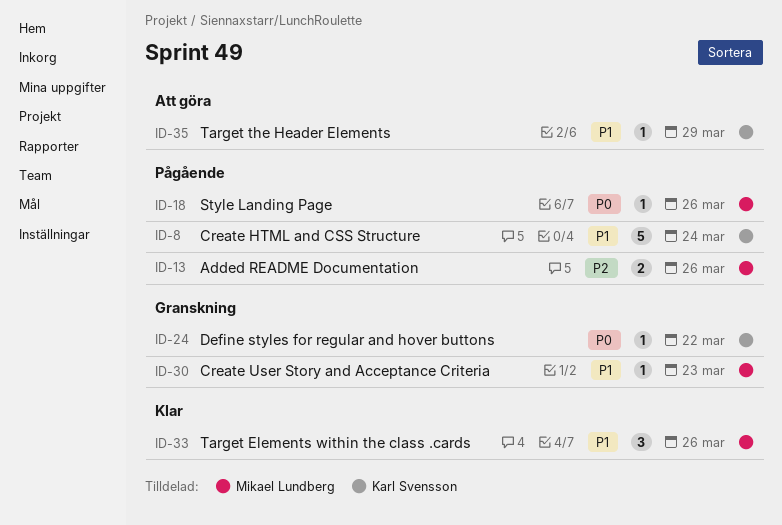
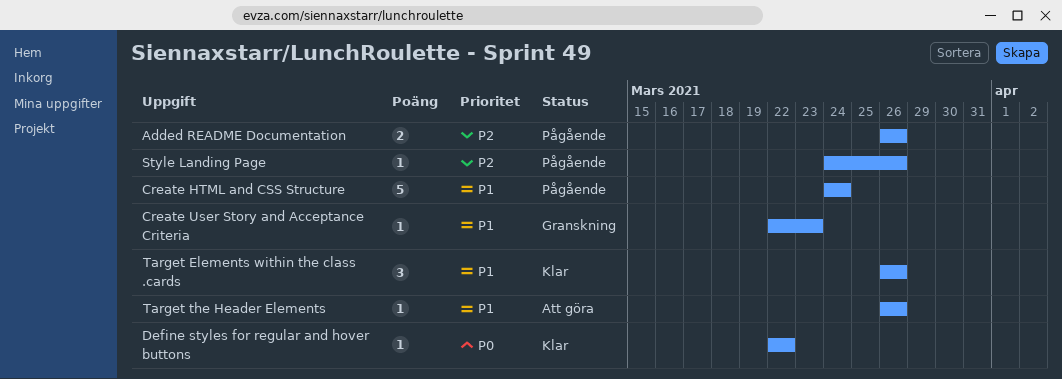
Define styles for regular and hover buttons, status: Granskning -> Klar
Style Landing Page, priority: P0 -> P2
Target the Header Elements, due: Mar 29 -> Mar 26

